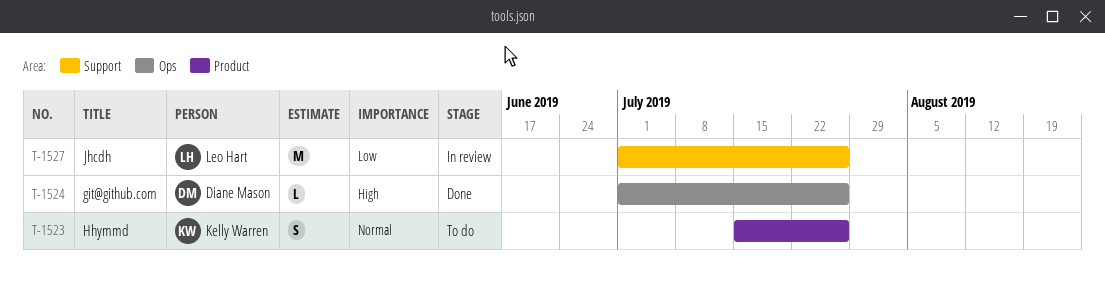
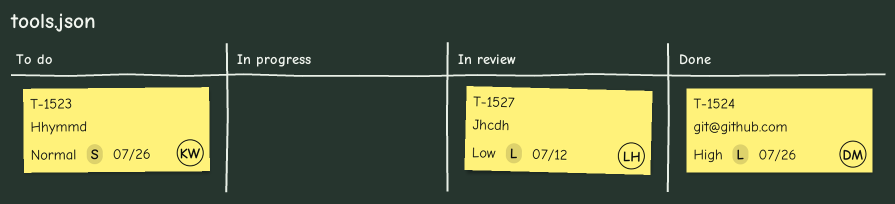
T-1527, estimate: M -> L
T-1527, due: Jul 26 -> Jul 12

